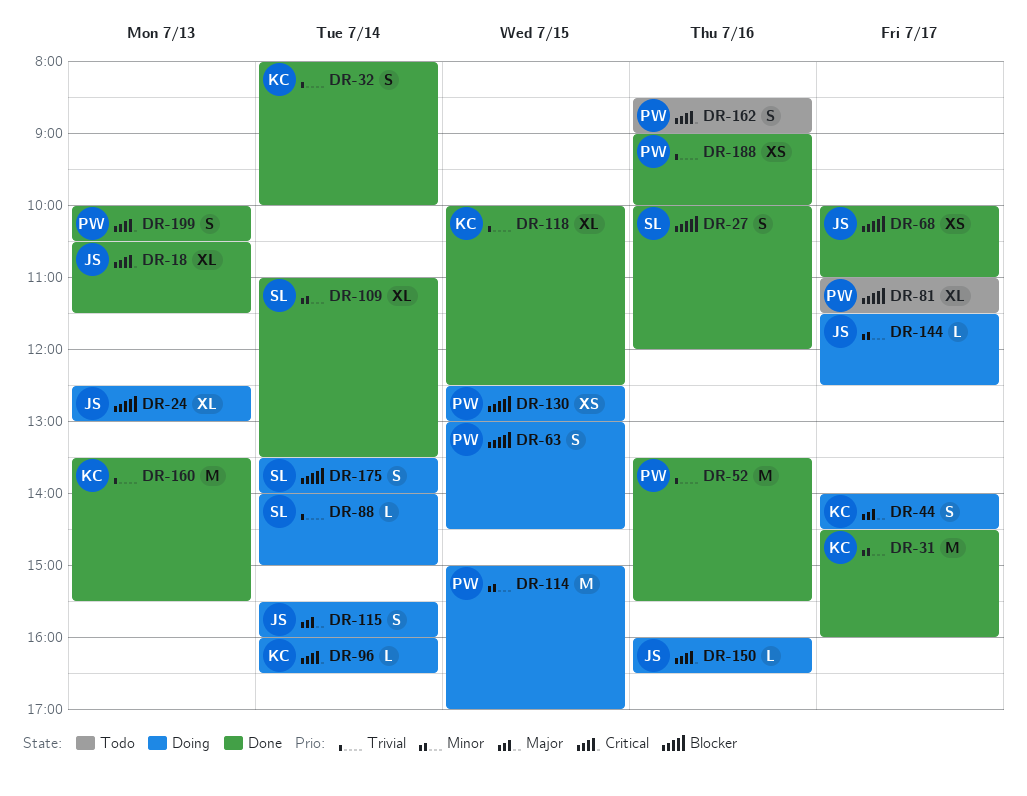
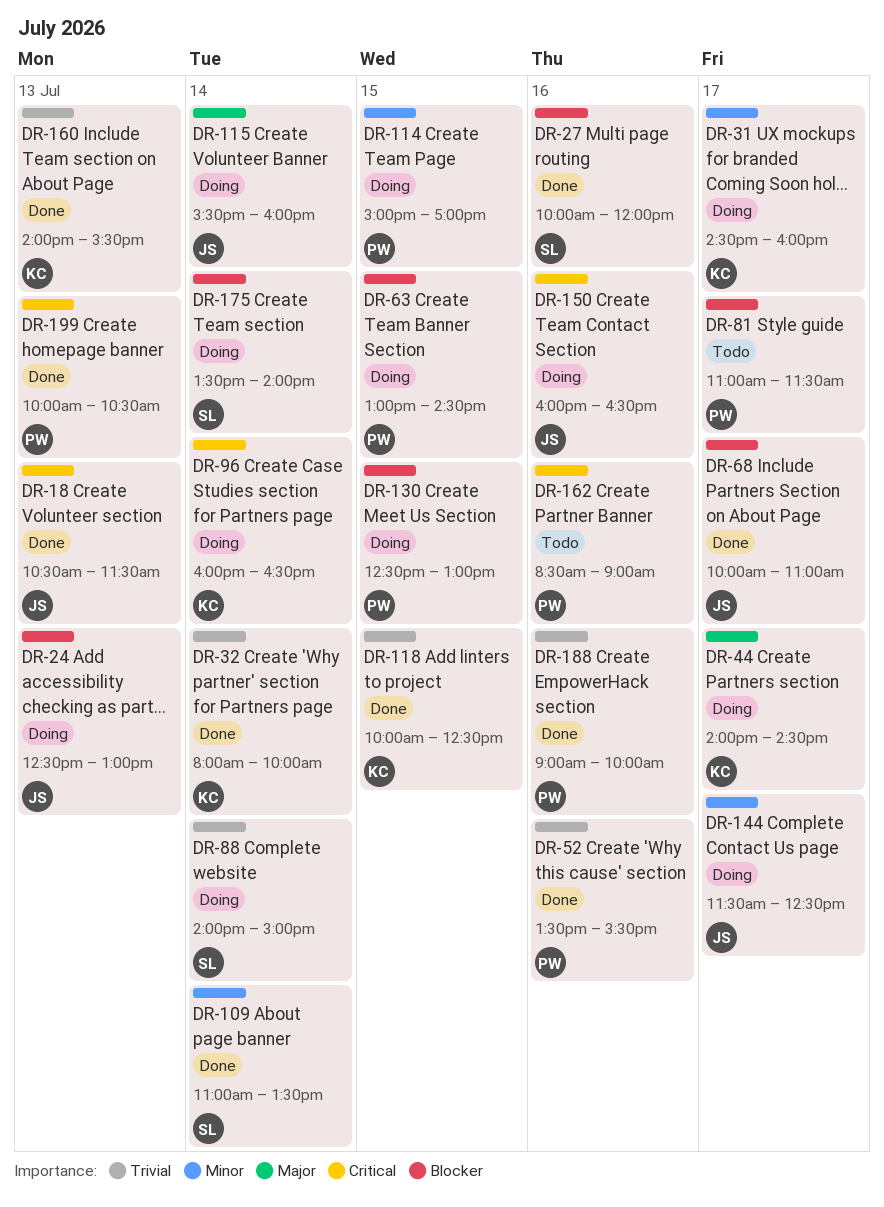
DR-31, status: Done -> Doing
DR-160, begins: 13:30 -> 14:00

